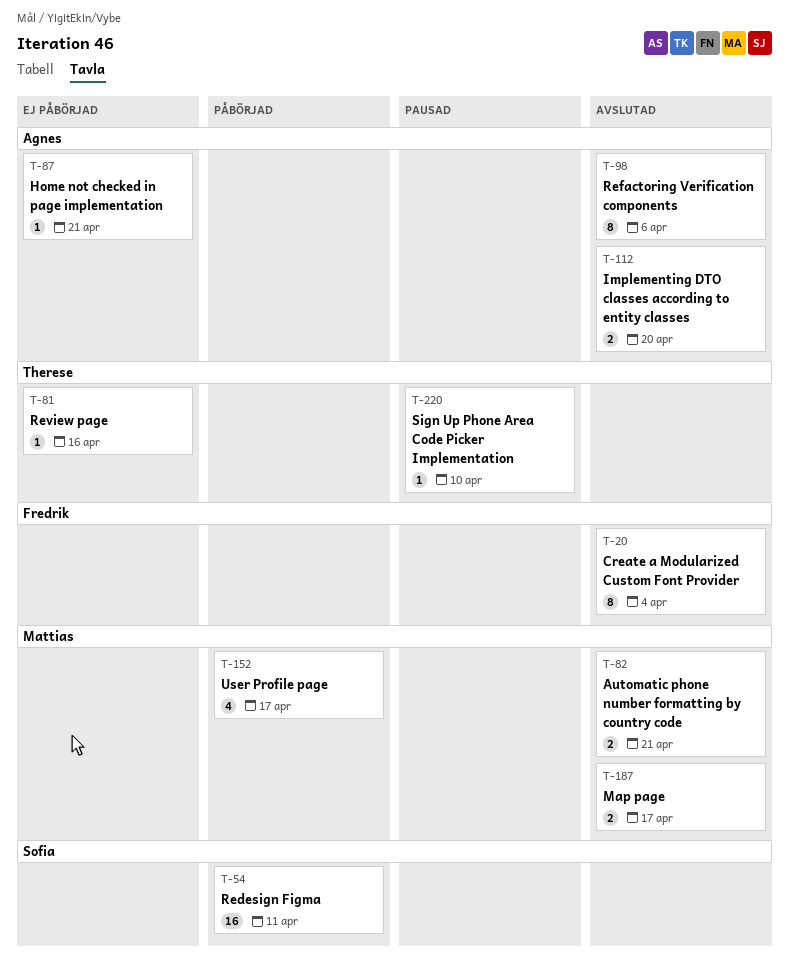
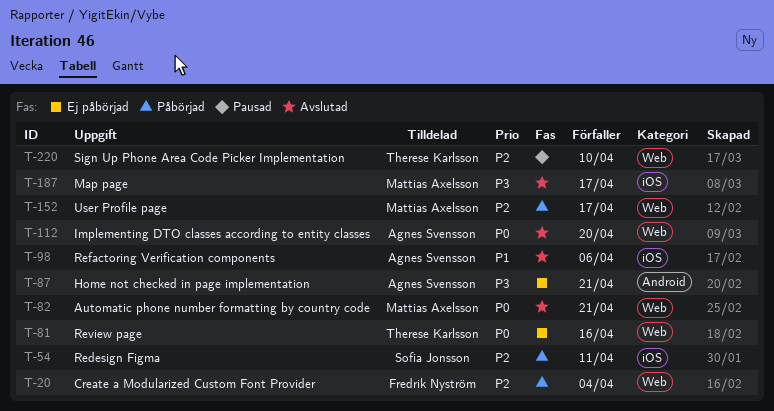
T-20, status: Avslutad -> Påbörjad

